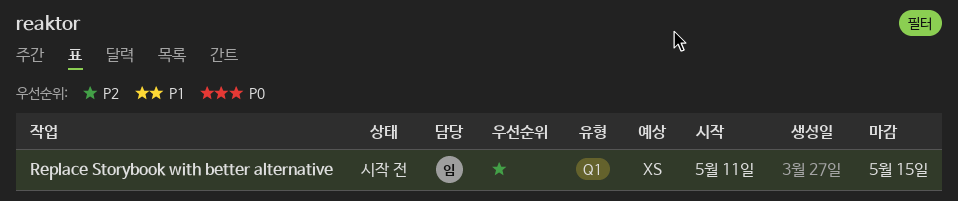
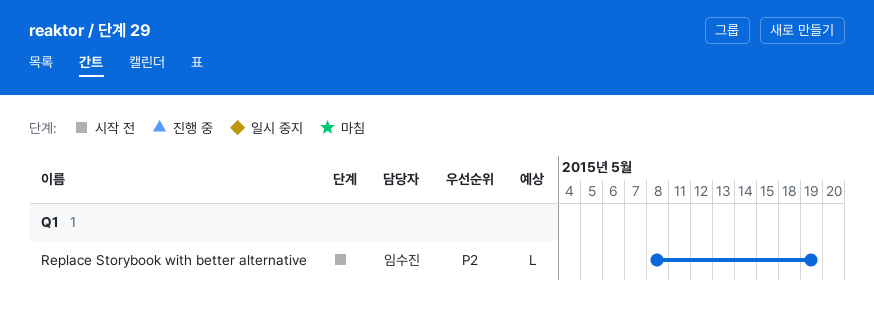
Replace Storybook with better alternative, estimate: XS -> L
Replace Storybook with better alternative, start: May 11 -> May 8
Replace Storybook with better alternative, due: May 15 -> May 19

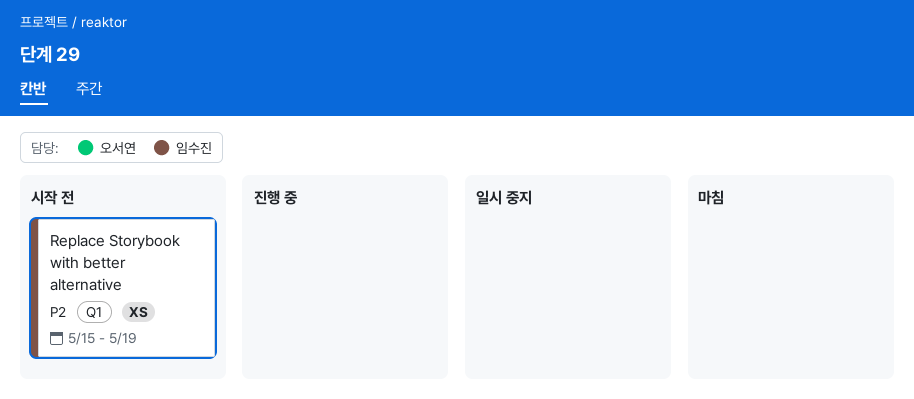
Replace Storybook with better alternative, estimate: L -> XS
Replace Storybook with better alternative, start: May 8 -> May 15

